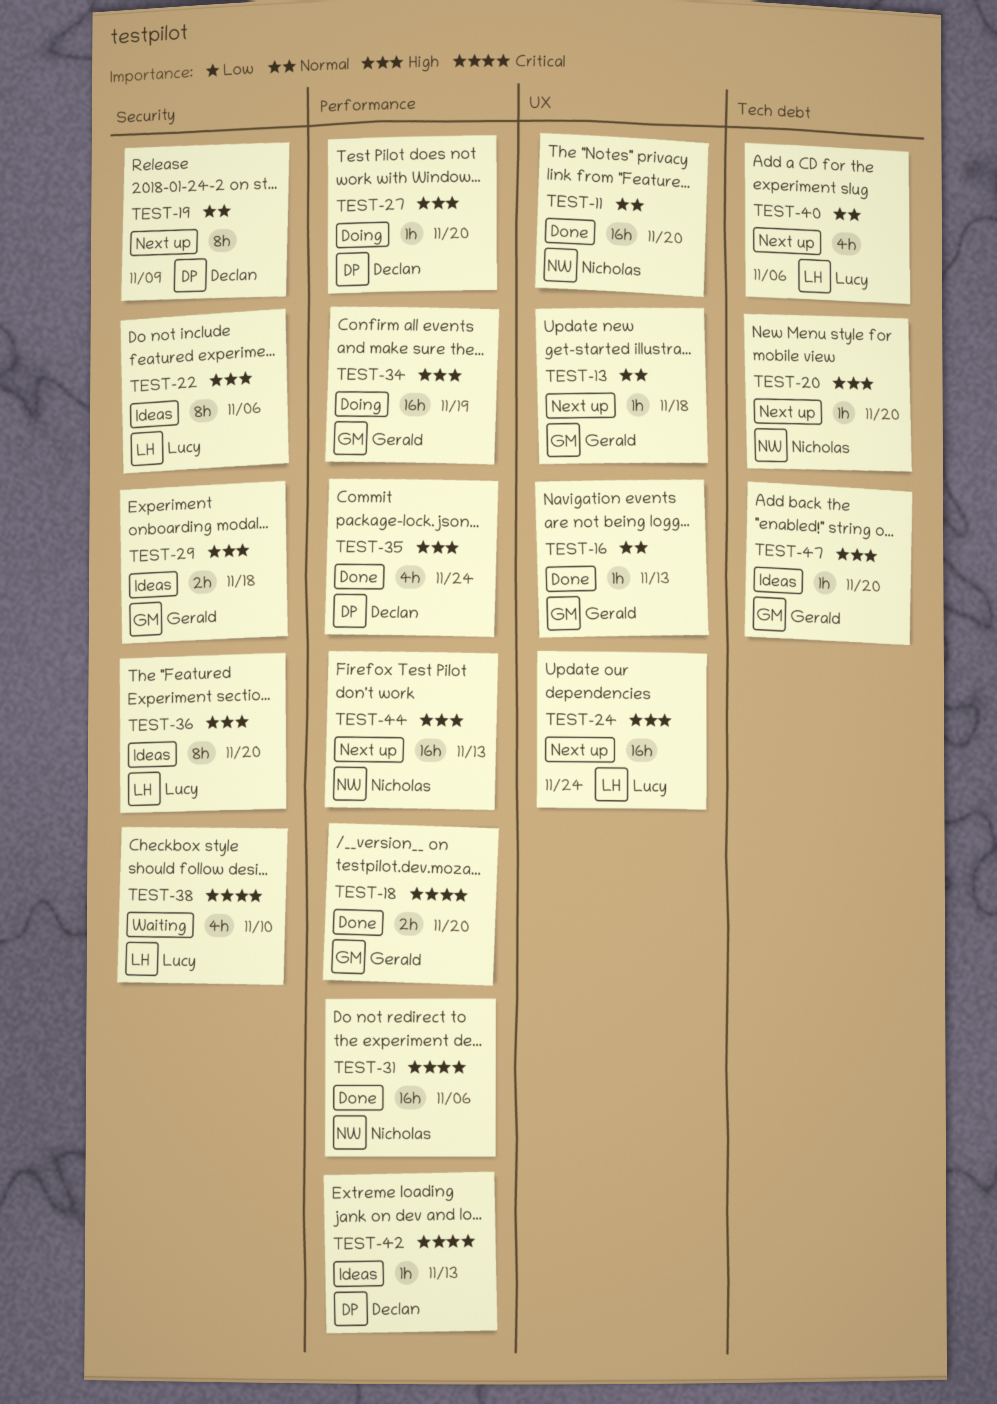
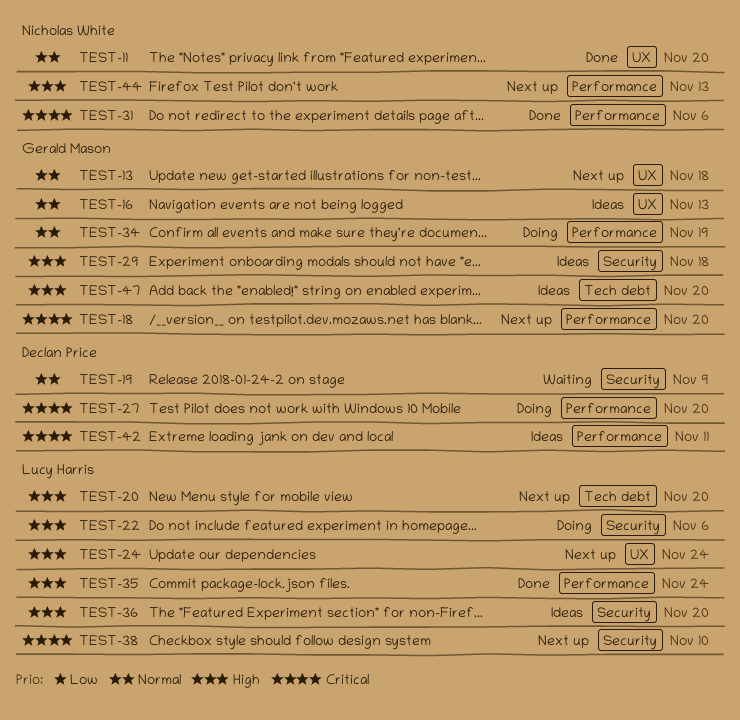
TEST-16, status: Done -> Ideas
TEST-18, status: Done -> Next up
TEST-19, status: Next up -> Waiting
TEST-20, owner: Nicholas White -> Lucy Harris
TEST-22, status: Ideas -> Doing
TEST-27, priority: High -> Critical
TEST-34, priority: High -> Normal
TEST-35, owner: Declan Price -> Lucy Harris
TEST-38, status: Waiting -> Next up
TEST-40: present -> none
TEST-42, due: Nov 13 -> Nov 11

